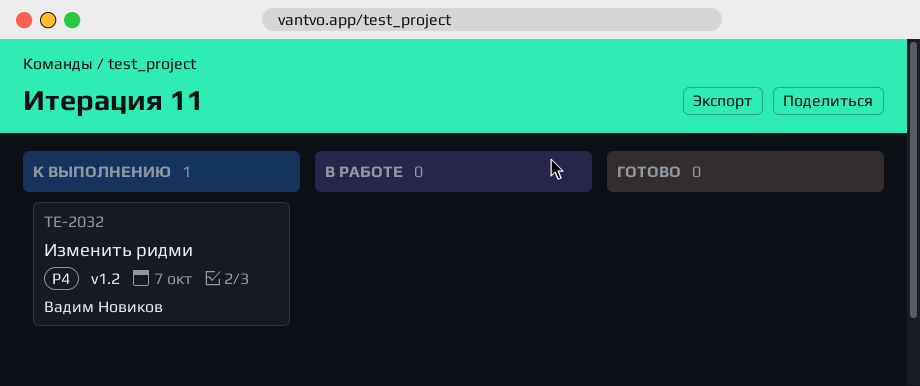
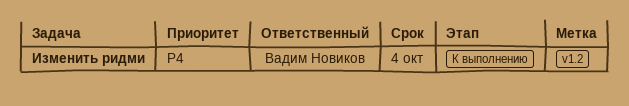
Изменить ридми, due: Oct 7 -> Oct 4

